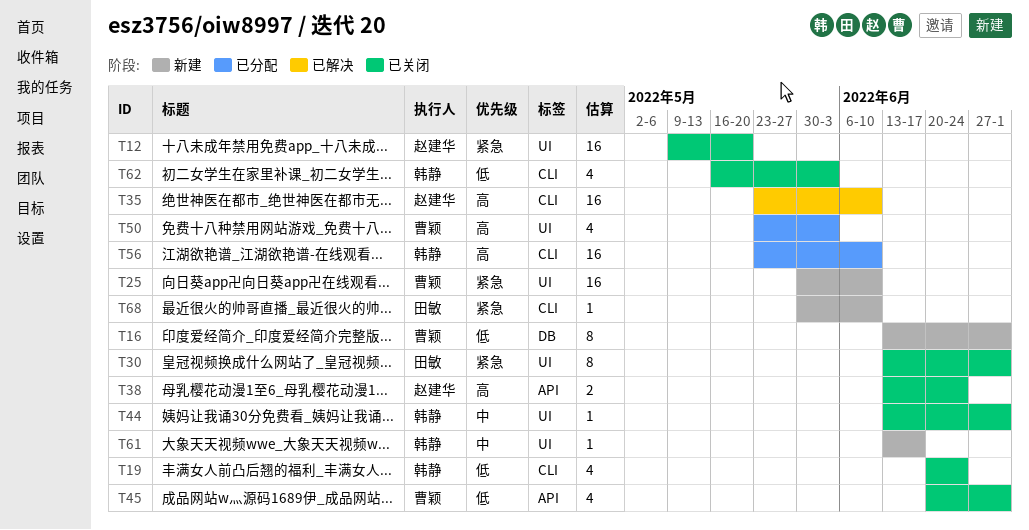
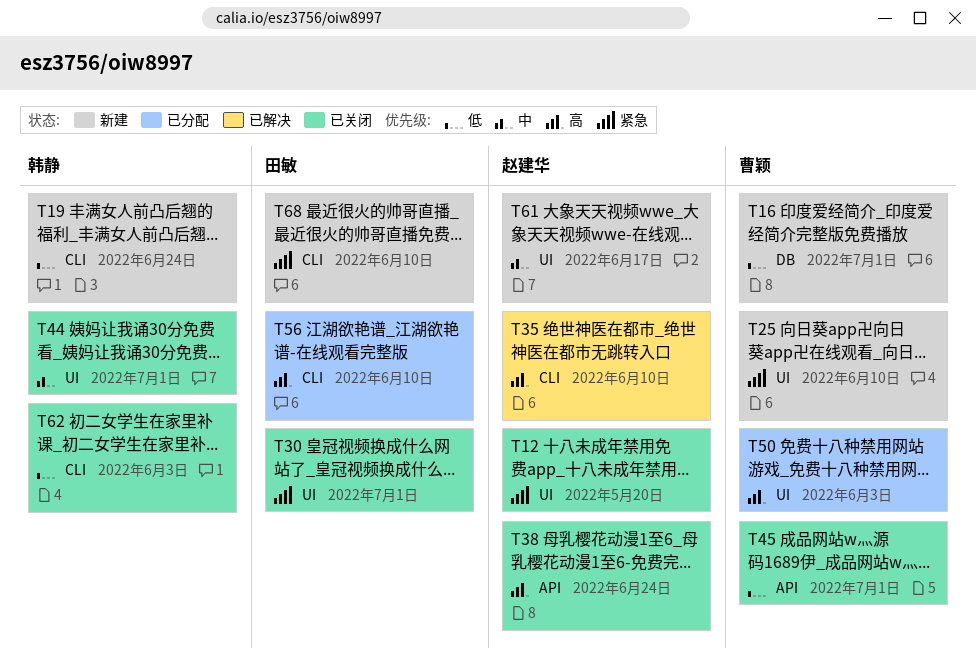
T19, status: 已关闭 -> 新建
T56, owner: 韩静 -> 田敏
T61, owner: 韩静 -> 赵建华

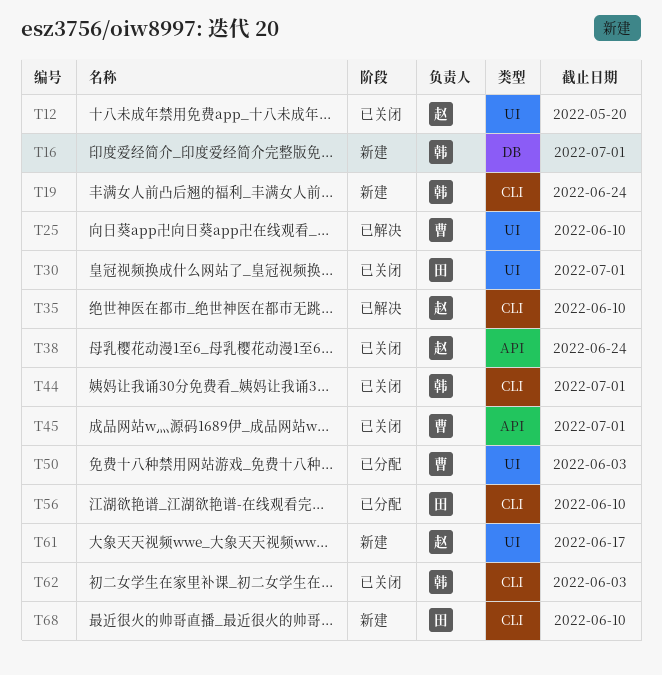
T16, owner: 曹颖 -> 韩静
T25, status: 新建 -> 已解决
T44, label: UI -> CLI

